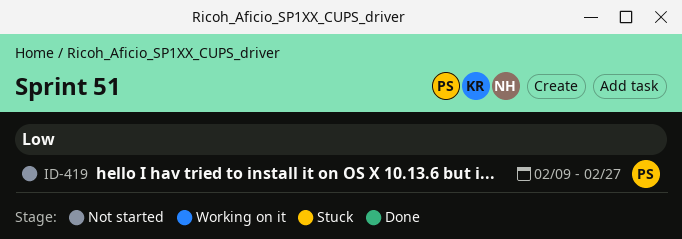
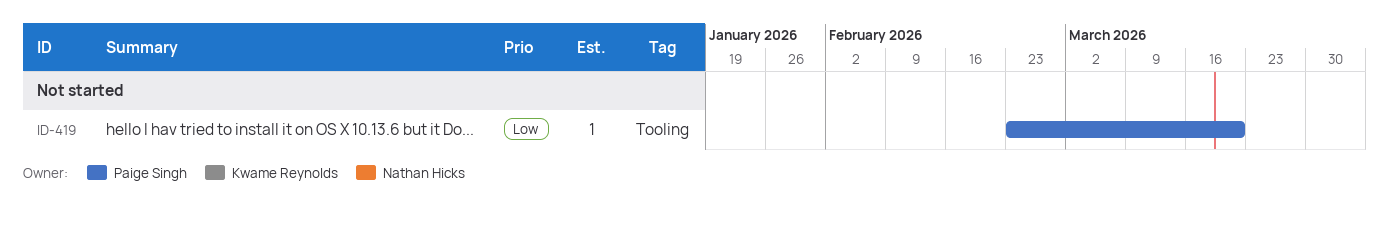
ID-419, start: Feb 9 -> Feb 23
ID-419, due: Feb 27 -> Mar 20

